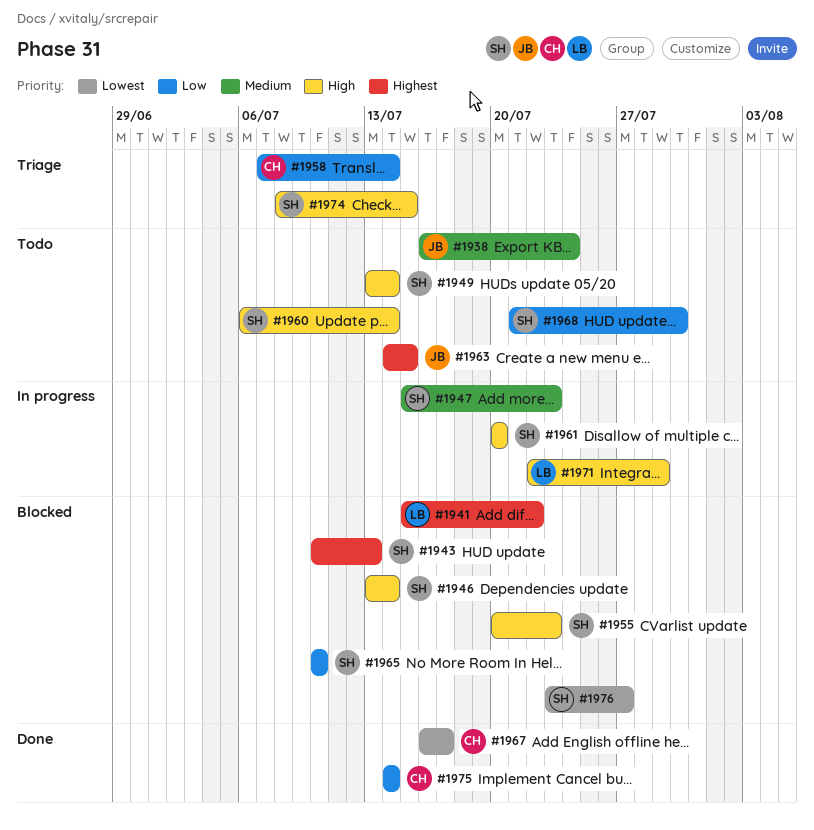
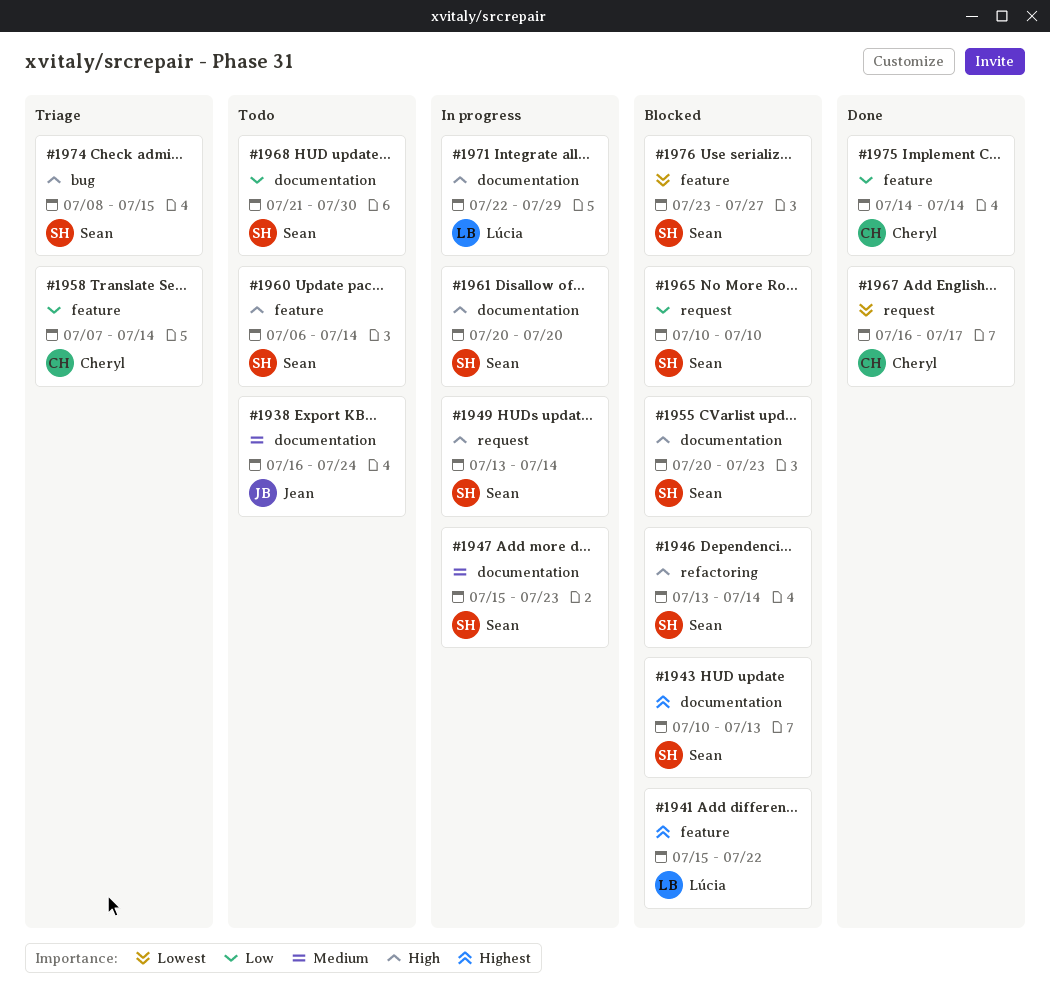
#1949, status: Todo -> In progress
#1963: present -> none

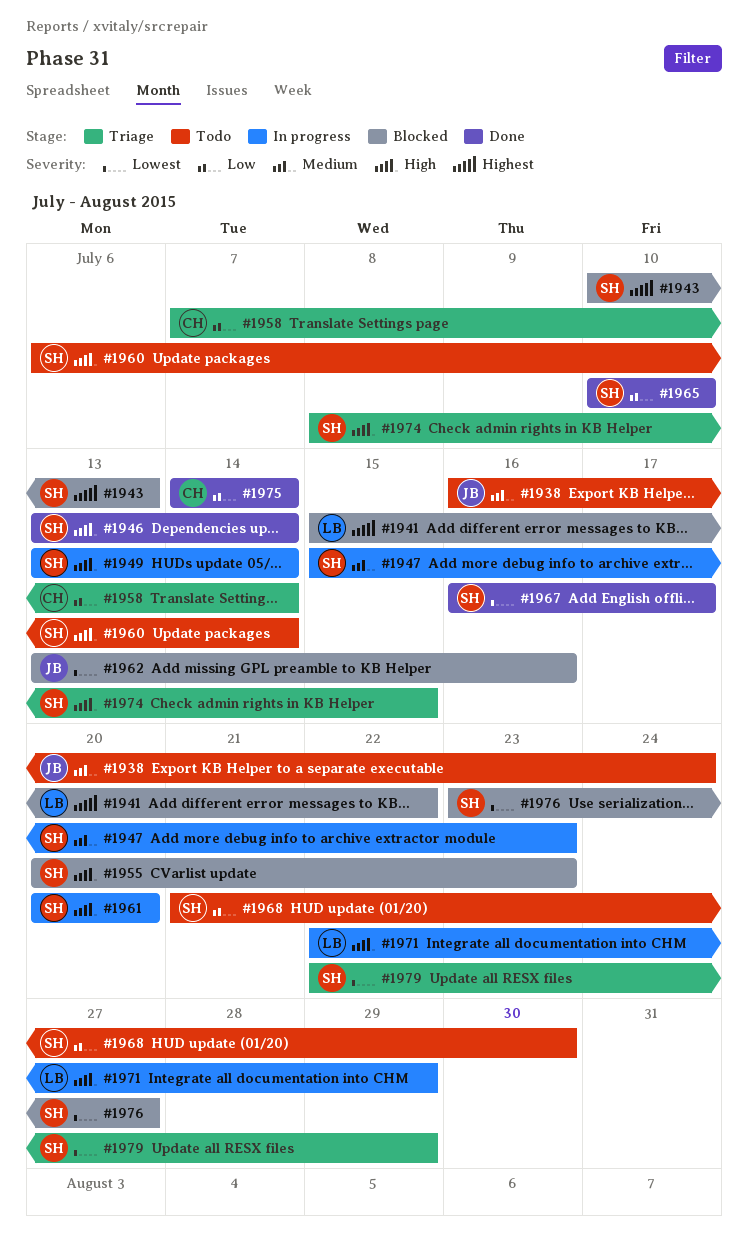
#1946, status: Blocked -> Done
#1962: none -> present
#1965, status: Blocked -> Done
#1967, owner: Cheryl -> Sean
#1979: none -> present

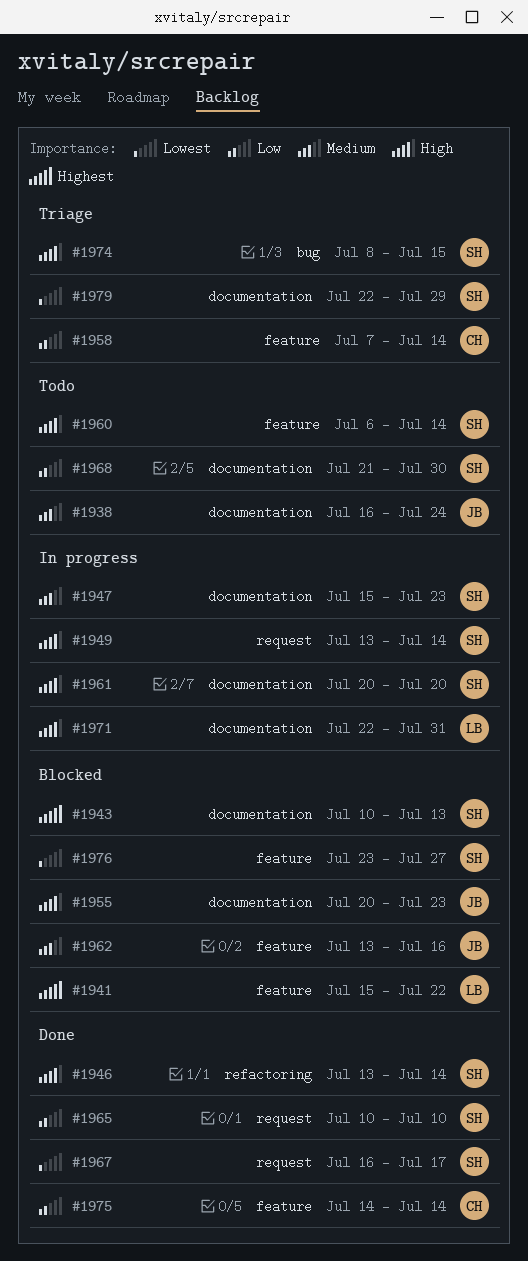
#1955, owner: SH -> JB
#1962, priority: Lowest -> Medium
#1971, due: Jul 29 -> Jul 31

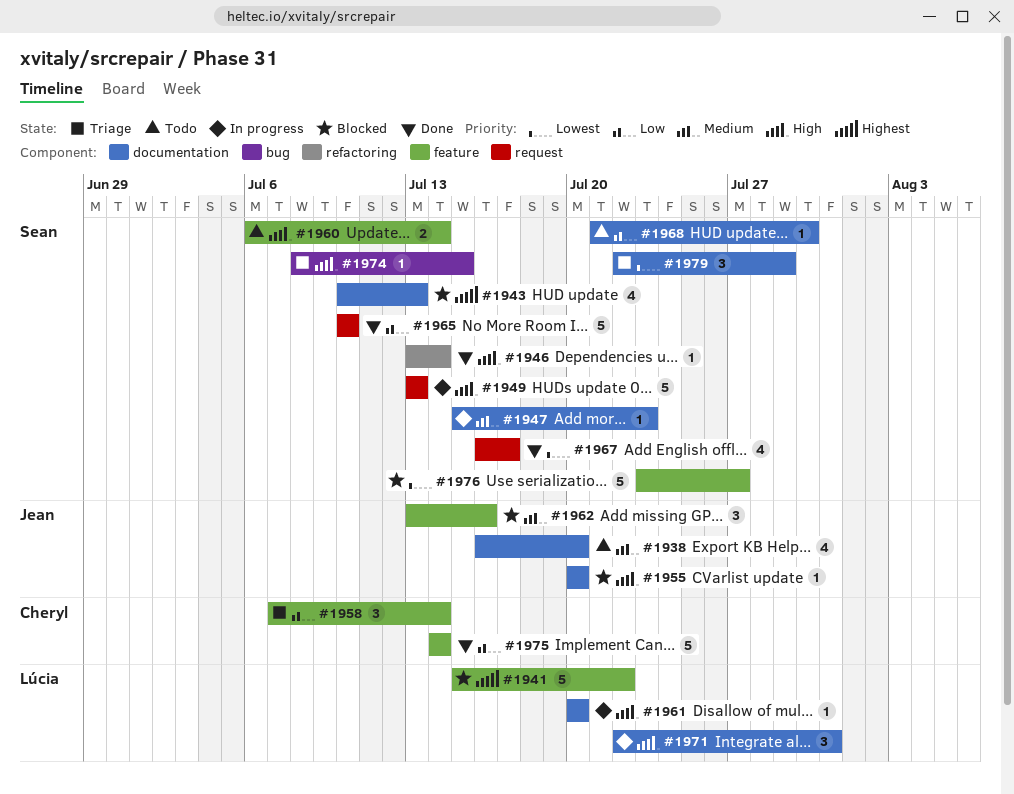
#1938, due: Jul 24 -> Jul 20
#1949, due: Jul 14 -> Jul 13
#1955, due: Jul 23 -> Jul 20
#1961, owner: Sean -> Lúcia

